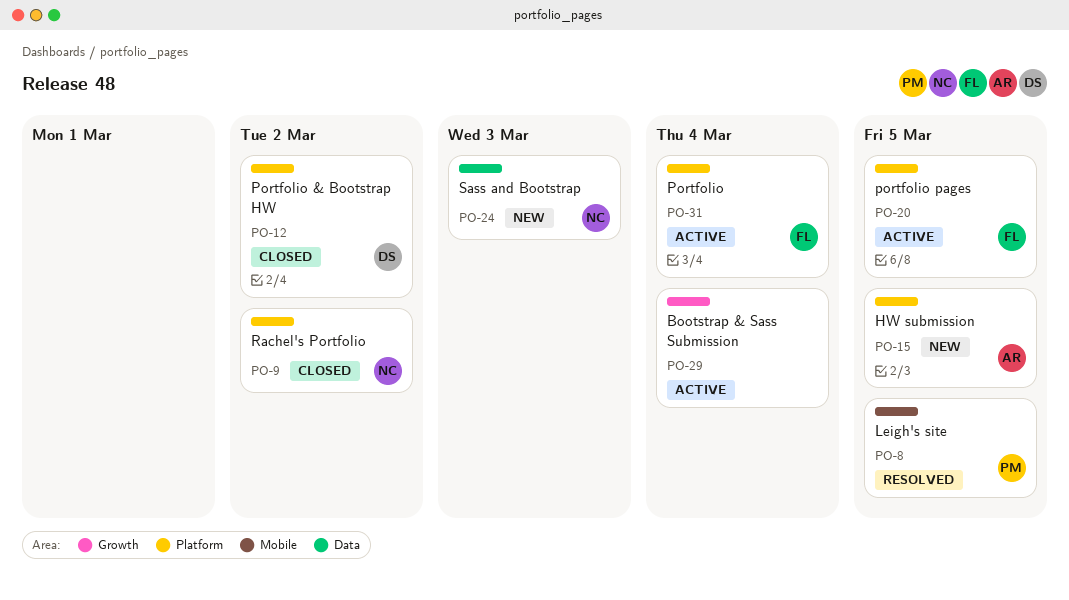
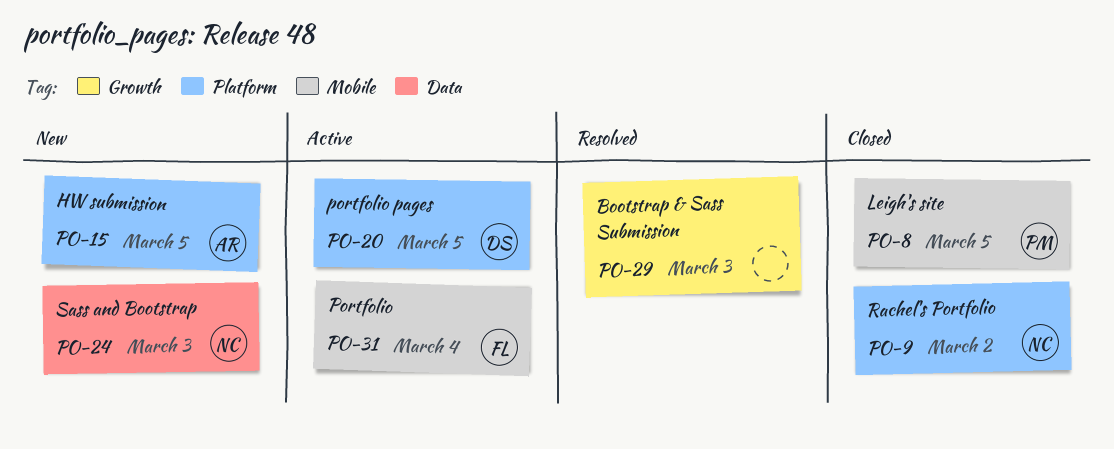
PO-8, status: Resolved -> Closed
PO-12: present -> none
PO-20, owner: FL -> DS
PO-29, status: Active -> Resolved
PO-29, due: Mar 4 -> Mar 3
PO-31, label: Platform -> Mobile

